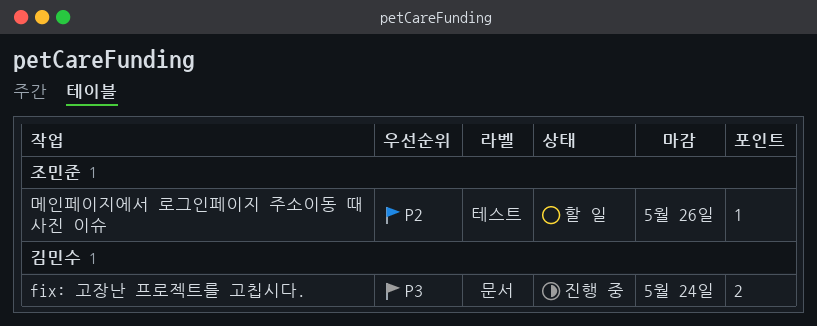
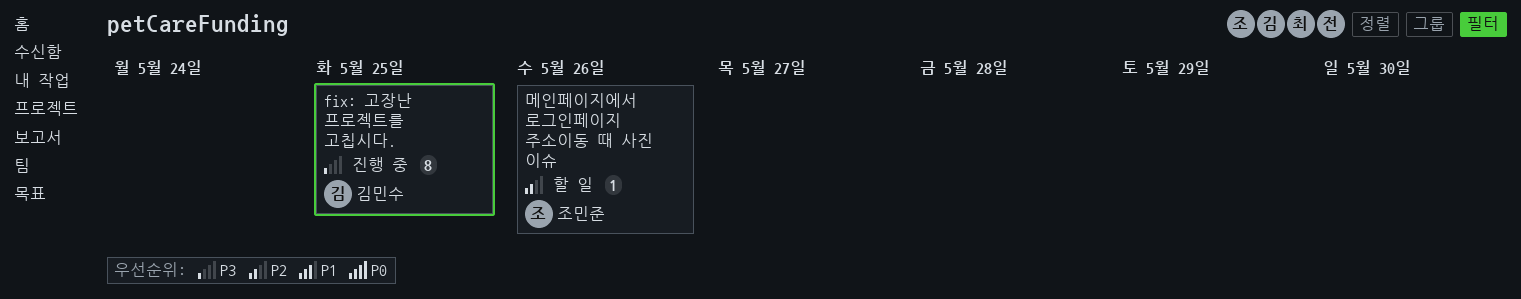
fix: 고장난 프로젝트를 고칩시다., estimate: 2 -> 8
fix: 고장난 프로젝트를 고칩시다., due: May 24 -> May 25

